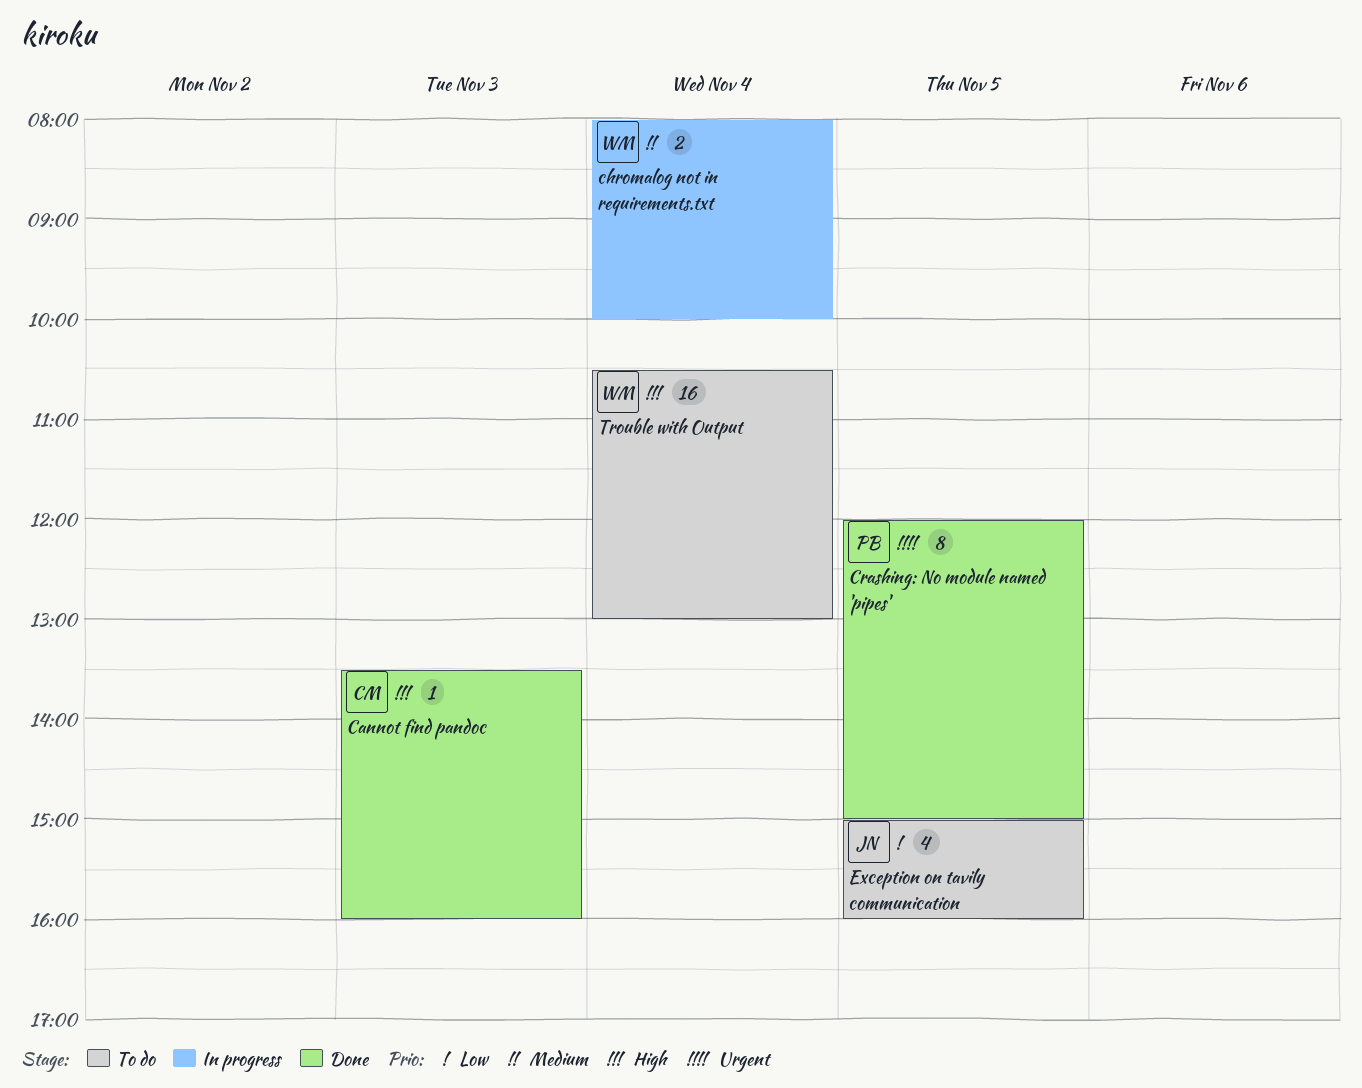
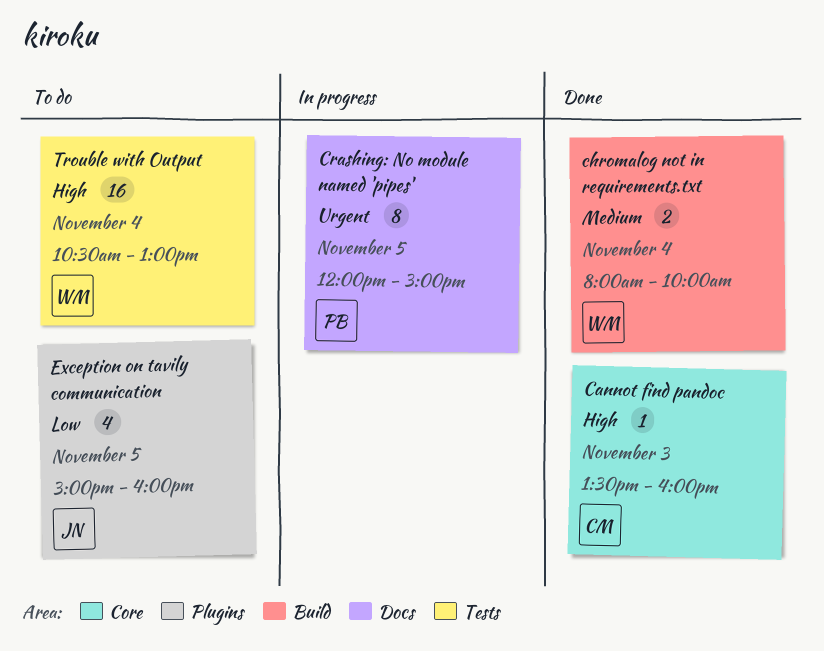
chromalog not in requirements.txt, status: In progress -> Done
Crashing: No module named 'pipes', status: Done -> In progress

